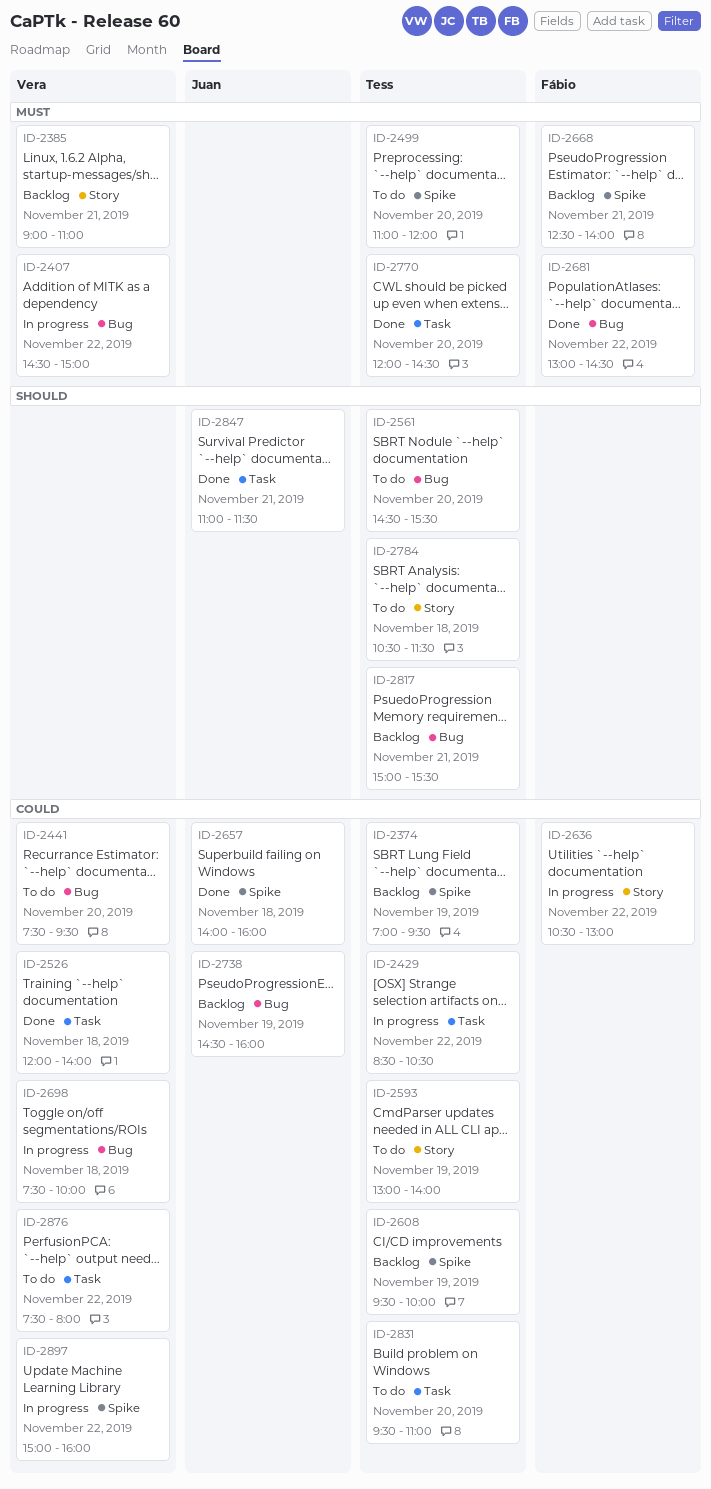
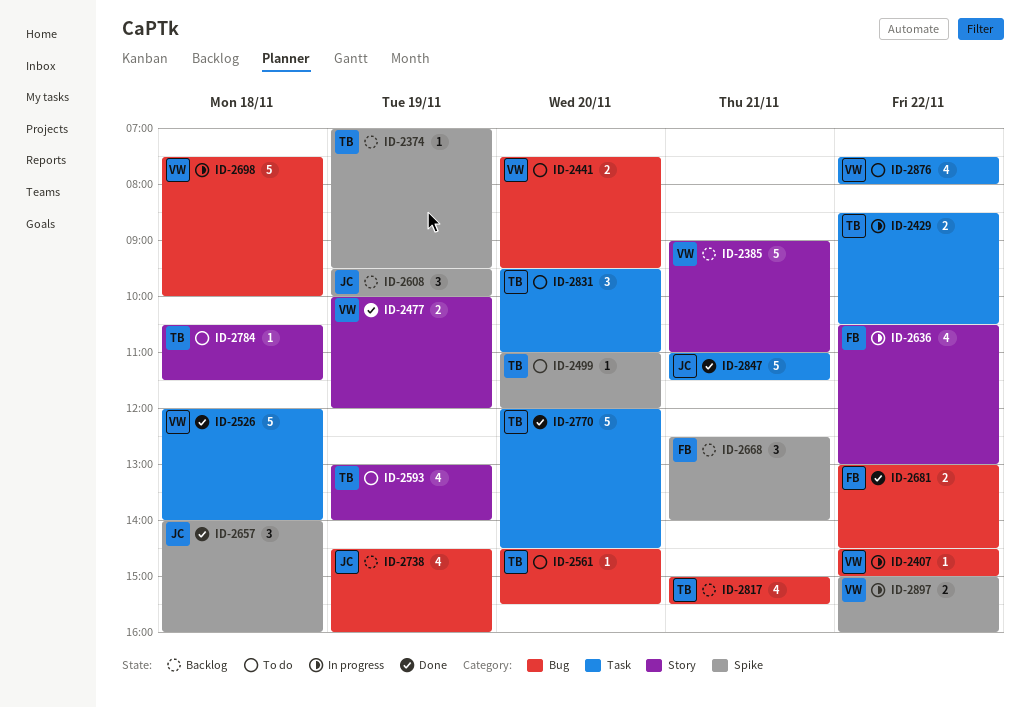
ID-2477: none -> present
ID-2608, owner: Tess -> Juan

